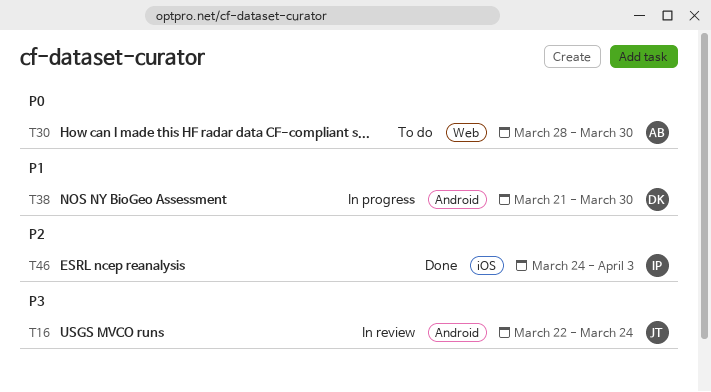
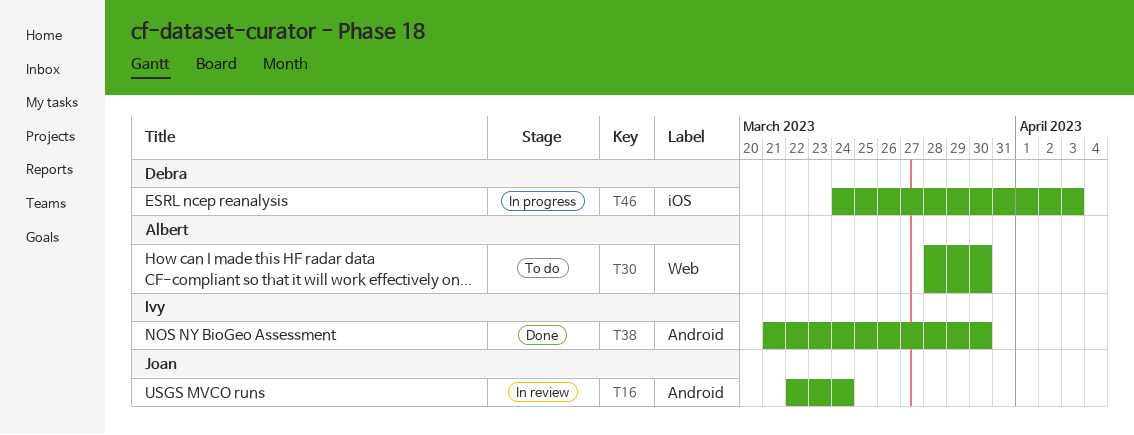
T38, status: In progress -> Done
T38, owner: Debra -> Ivy
T46, status: Done -> In progress
T46, owner: Ivy -> Debra

